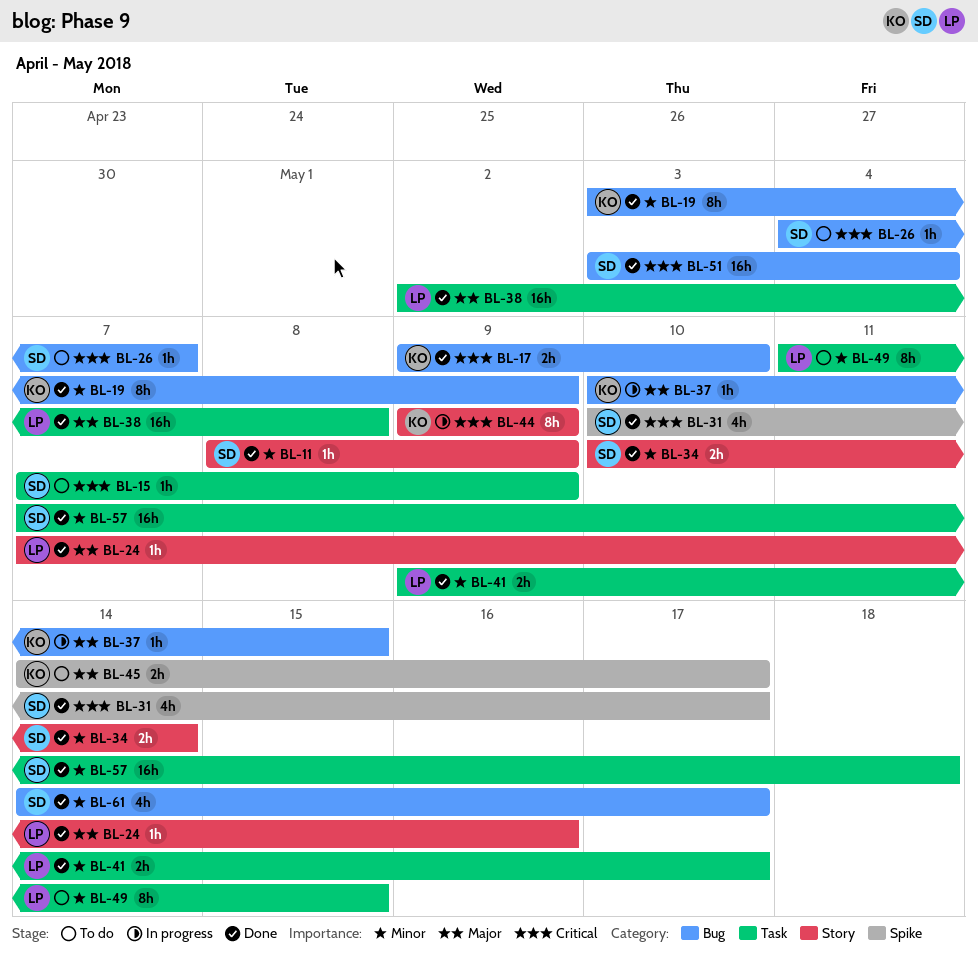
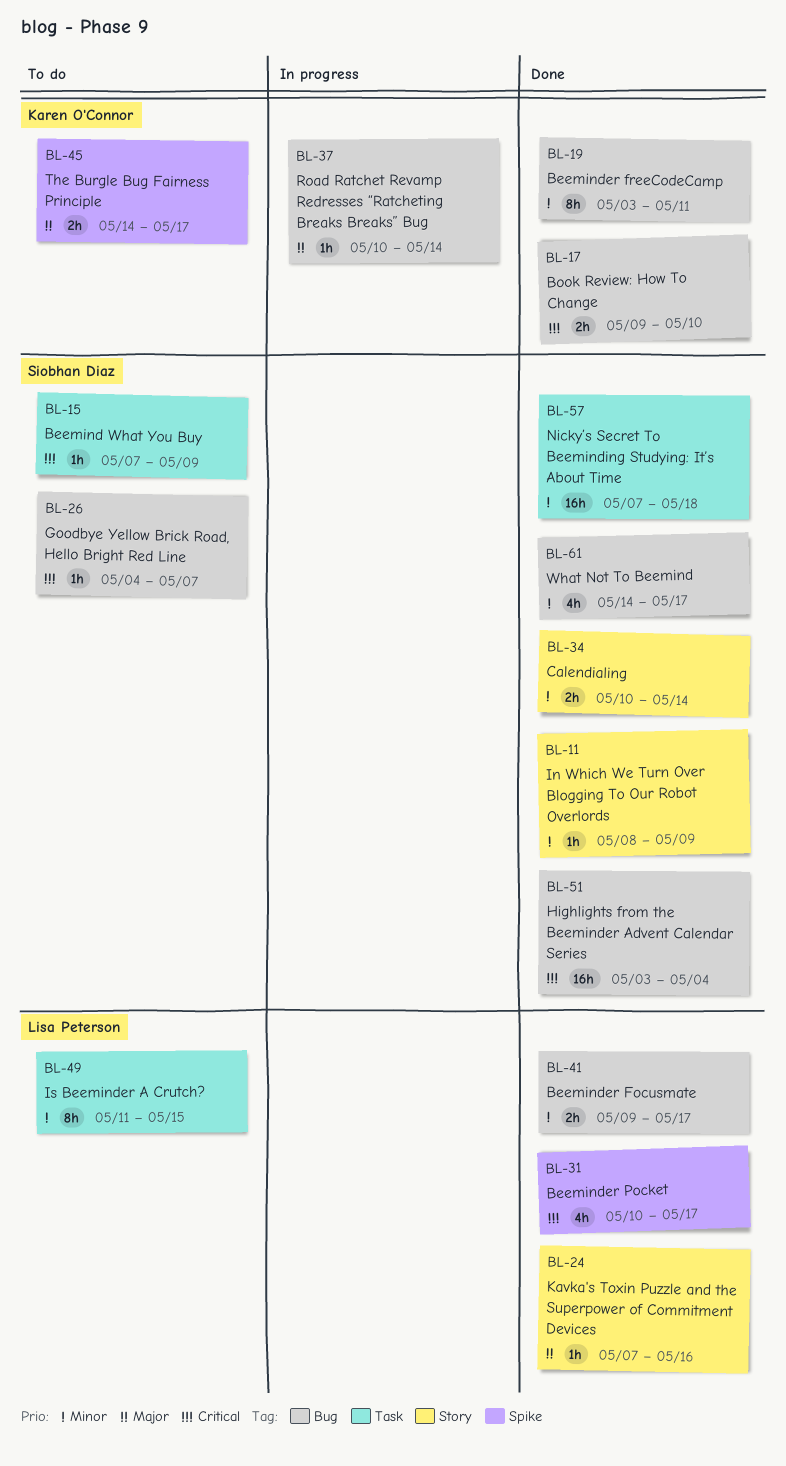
BL-19, due: May 9 -> May 11
BL-31, owner: Siobhan Diaz -> Lisa Peterson
BL-37, due: May 15 -> May 14
BL-38: present -> none
BL-41, label: Task -> Bug
BL-44: present -> none

